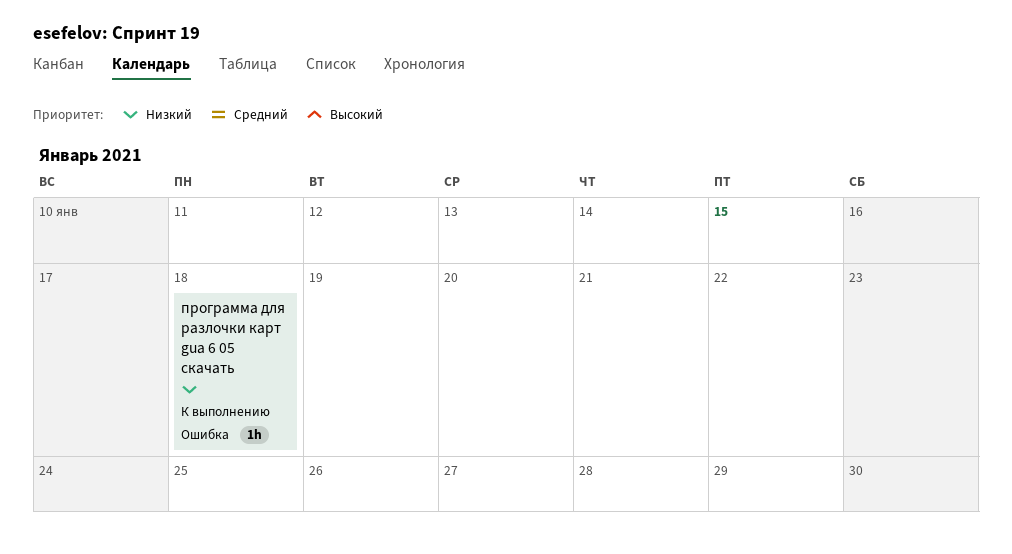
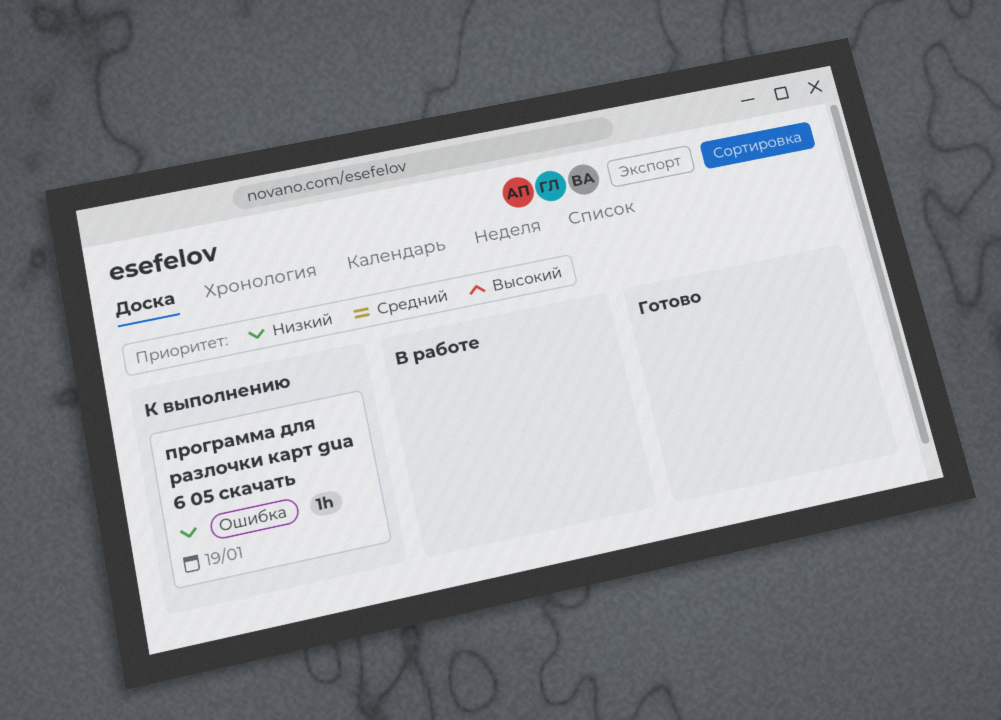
программа для разлочки карт gua 6 05 скачать, due: Jan 18 -> Jan 19

